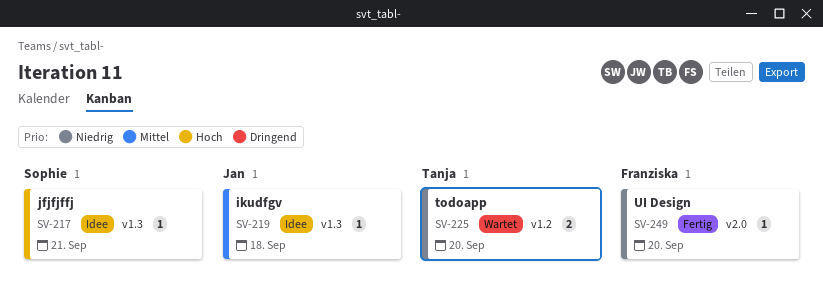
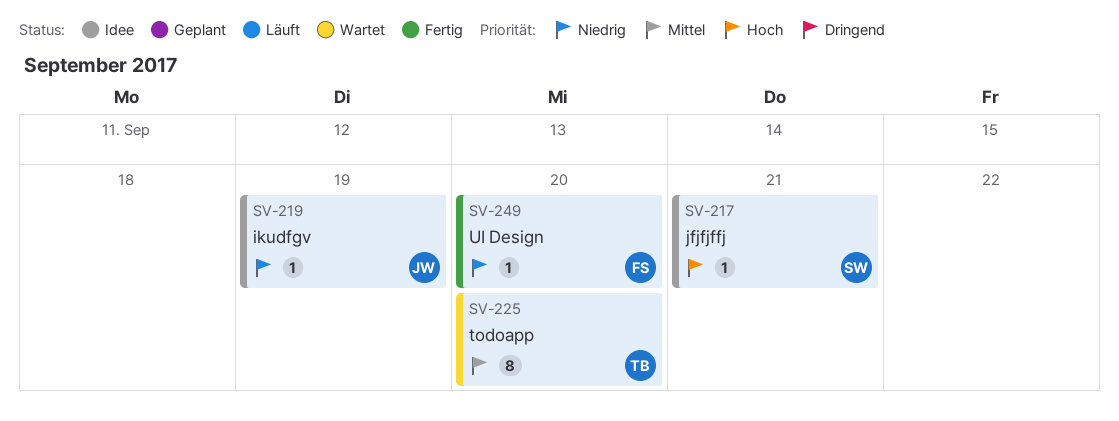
SV-219, priority: Mittel -> Niedrig
SV-219, due: Sep 18 -> Sep 19
SV-225, priority: Niedrig -> Mittel
SV-225, estimate: 2 -> 8

